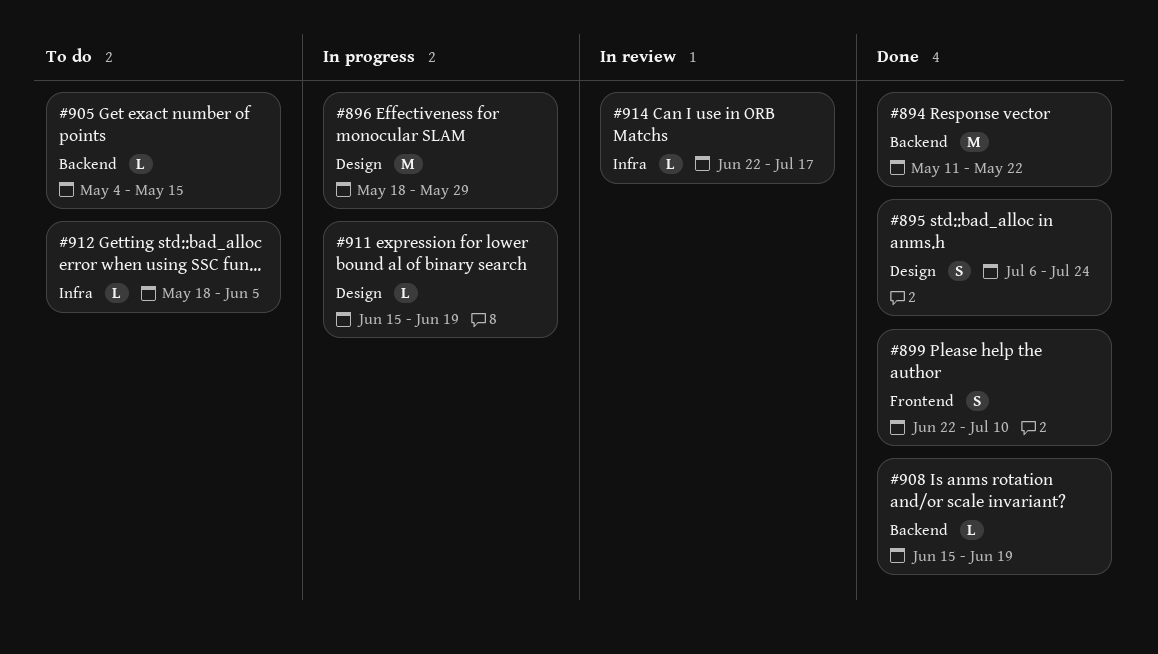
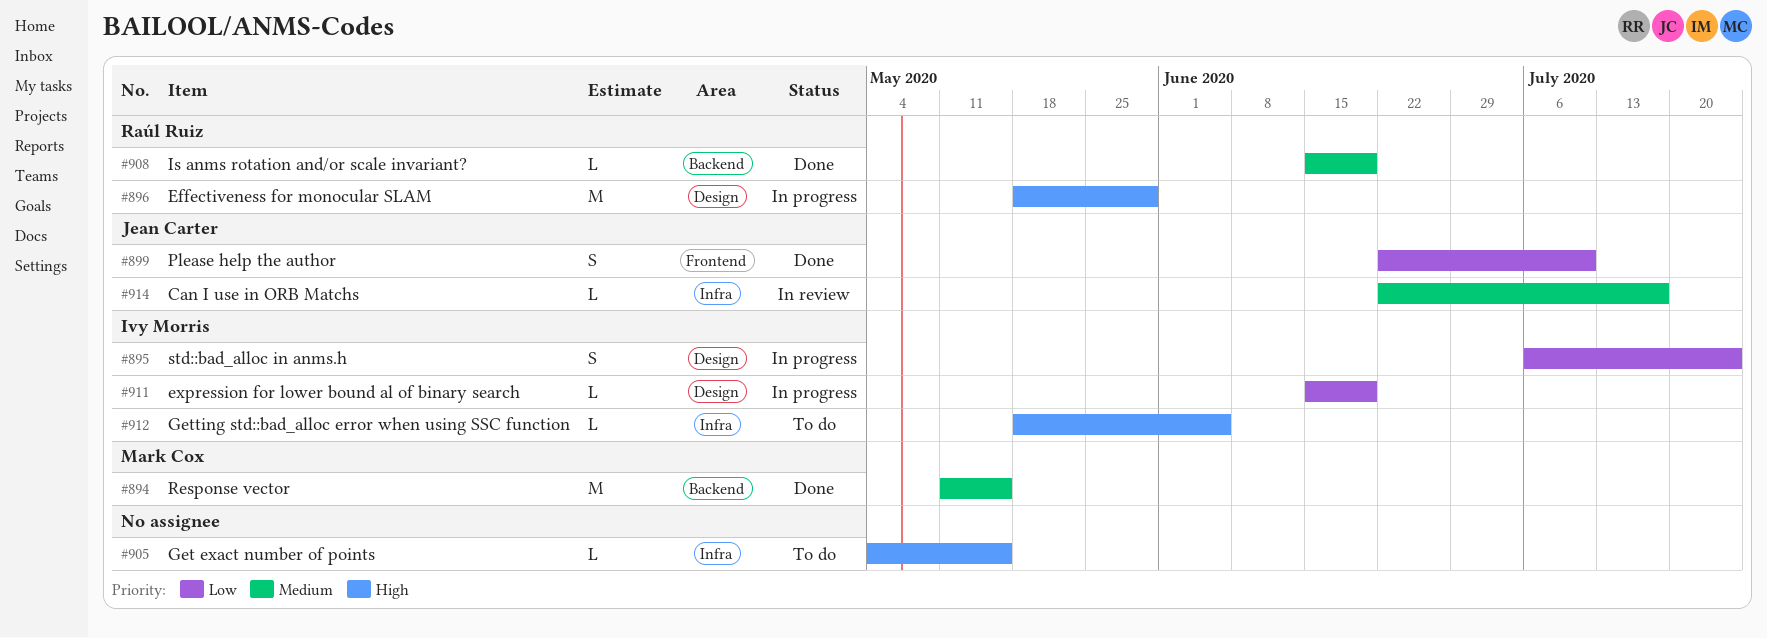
#894, due: May 22 -> May 15
#895, status: Done -> In progress
#905, label: Backend -> Infra

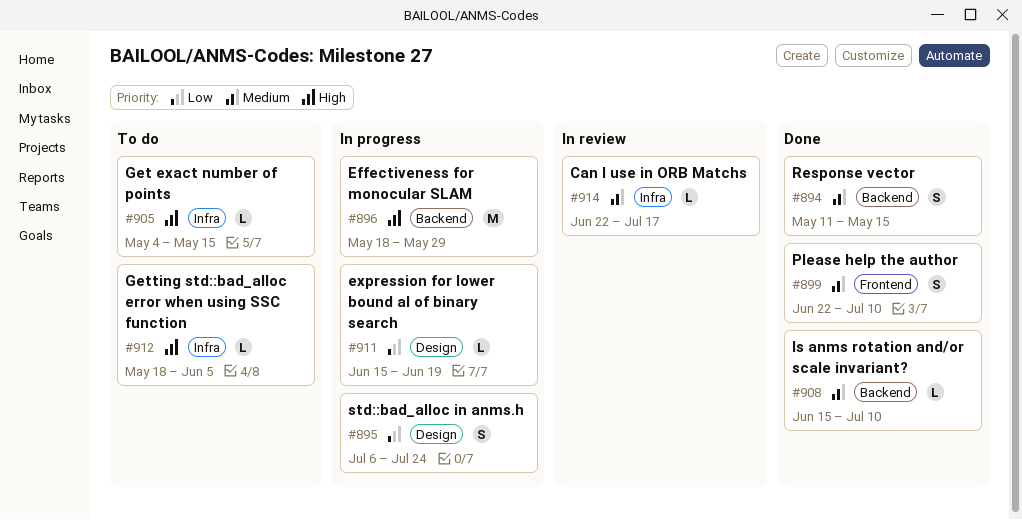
#894, estimate: M -> S
#896, label: Design -> Backend
#899, priority: Low -> Medium
#908, due: Jun 19 -> Jul 10

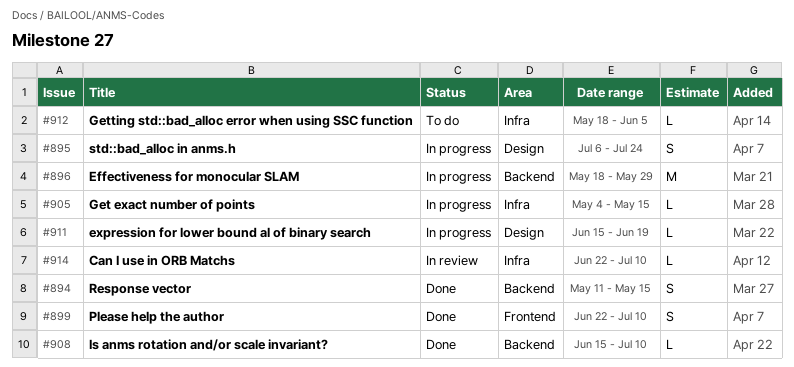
#905, status: To do -> In progress
#914, due: Jul 17 -> Jul 10

